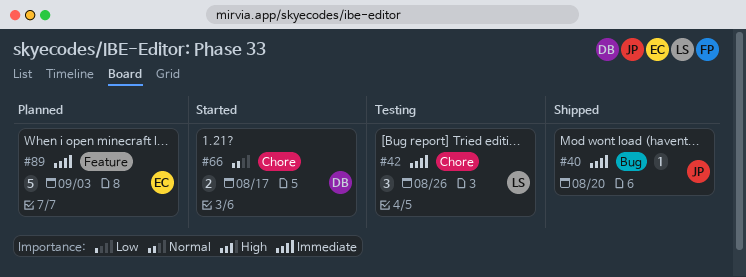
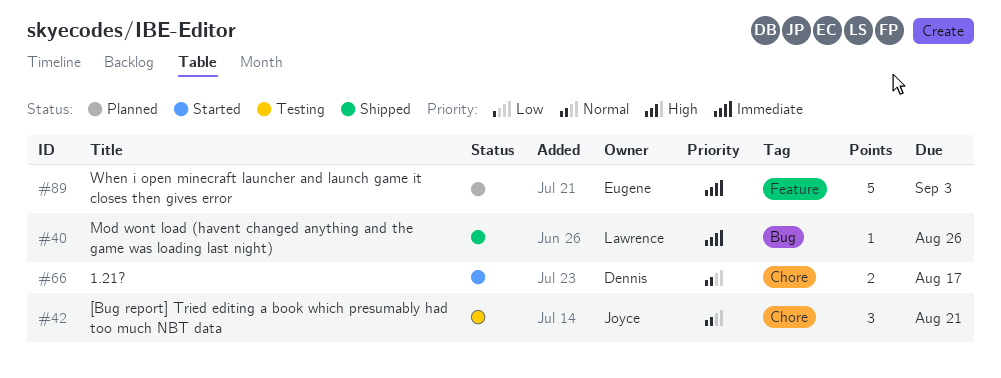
#40, owner: Joyce -> Lawrence
#40, due: Aug 20 -> Aug 26
#42, owner: Lawrence -> Joyce
#42, priority: Immediate -> Normal
#42, due: Aug 26 -> Aug 21

